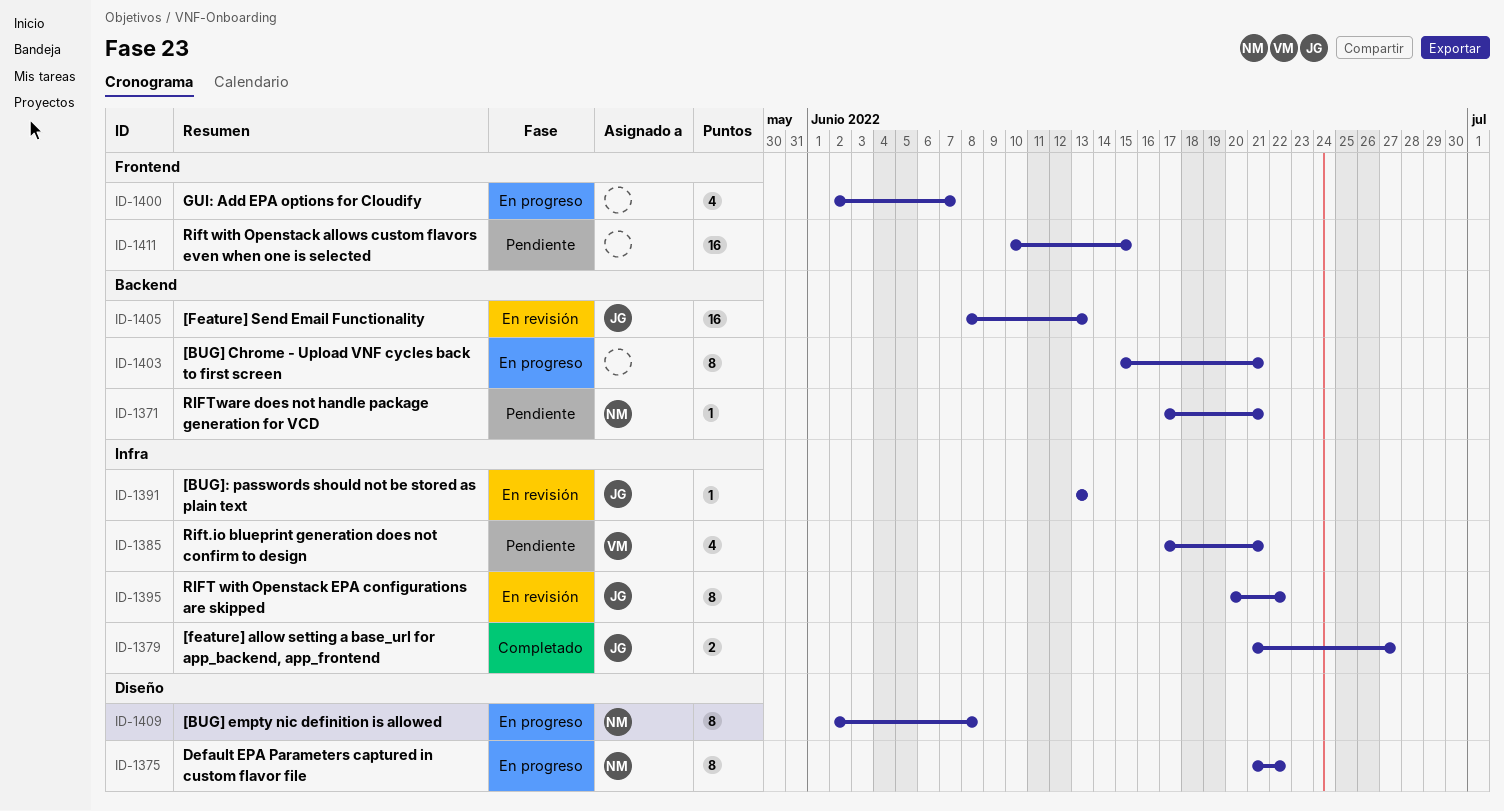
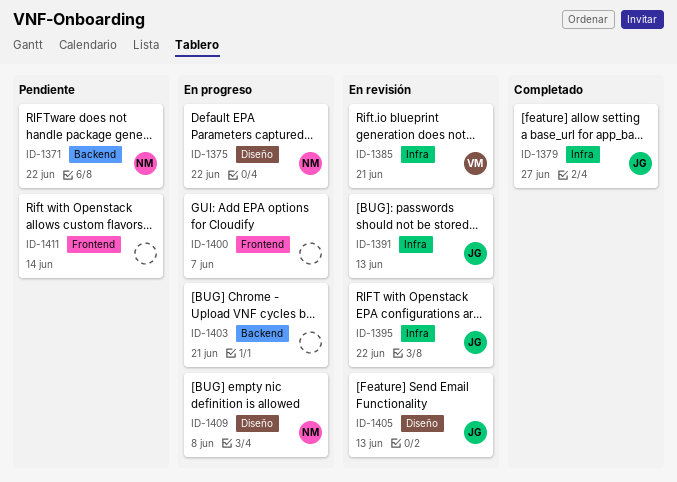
ID-1371, due: Jun 21 -> Jun 22
ID-1385, status: Pendiente -> En revisión
ID-1405, label: Backend -> Diseño
ID-1411, due: Jun 15 -> Jun 14

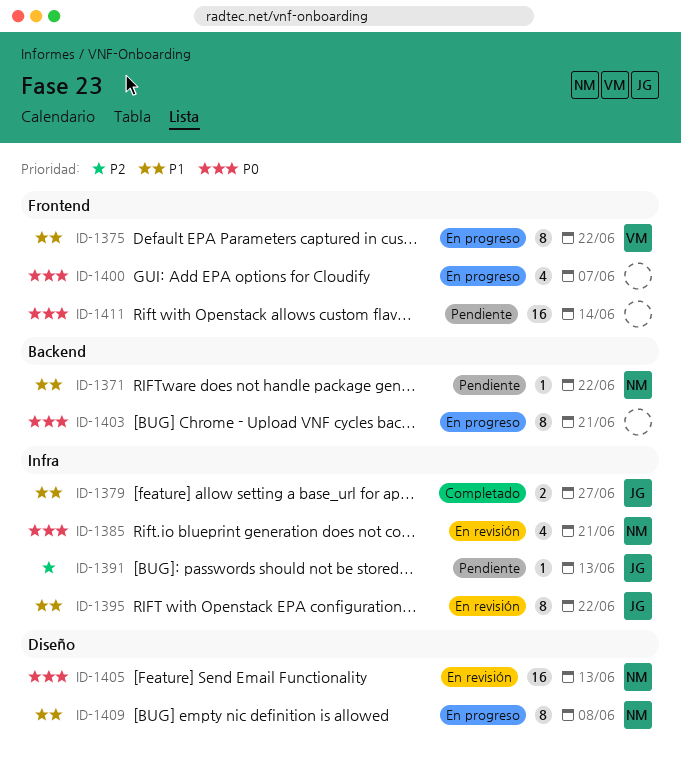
ID-1375, owner: NM -> VM
ID-1375, label: Diseño -> Frontend
ID-1385, owner: VM -> NM
ID-1391, status: En revisión -> Pendiente
ID-1405, owner: JG -> NM

